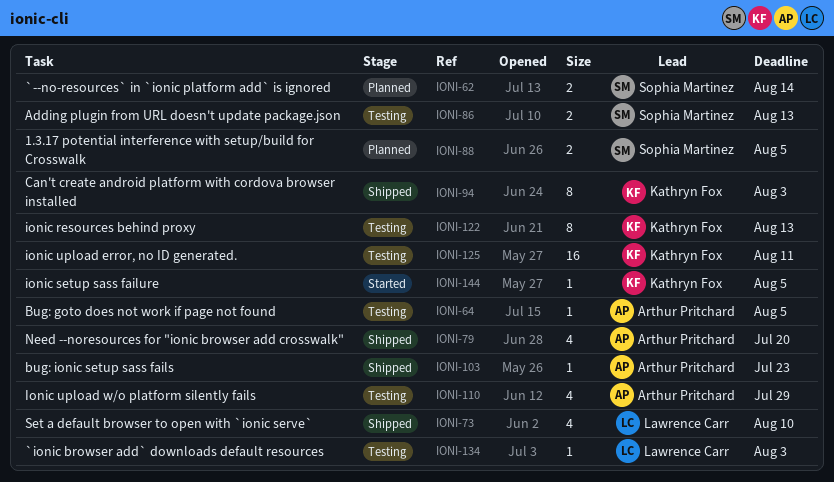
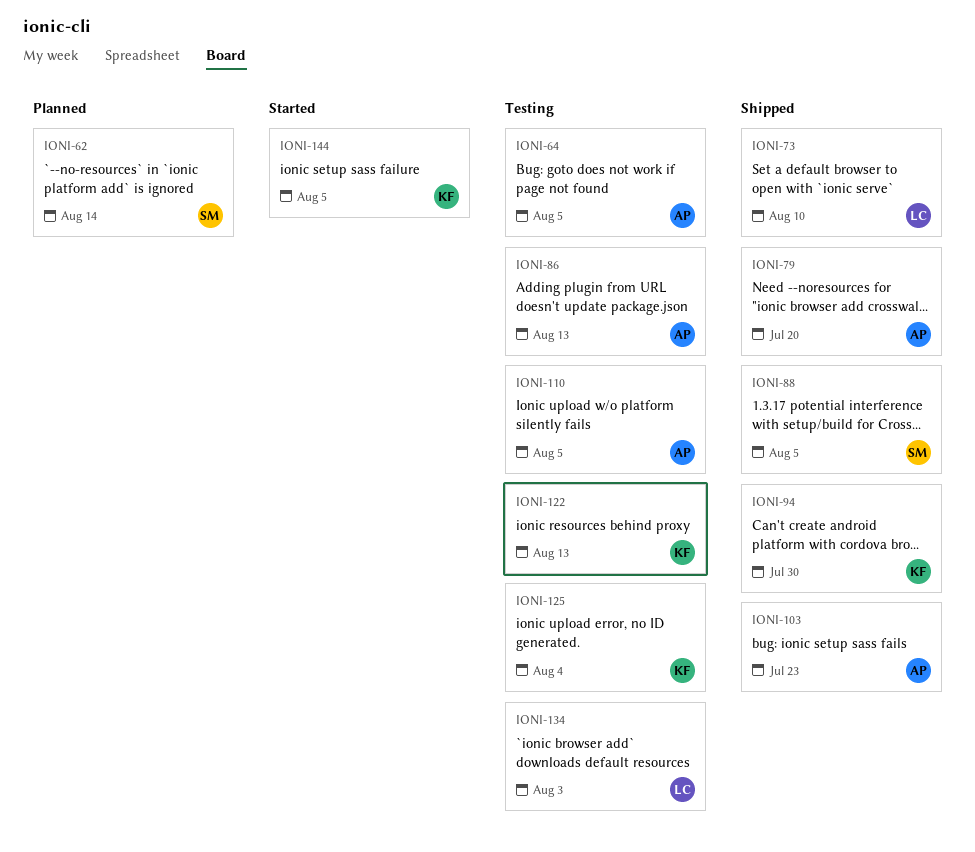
IONI-86, owner: Sophia Martinez -> Arthur Pritchard
IONI-88, status: Planned -> Shipped
IONI-94, due: Aug 3 -> Jul 30
IONI-110, due: Jul 29 -> Aug 5
IONI-125, due: Aug 11 -> Aug 4

